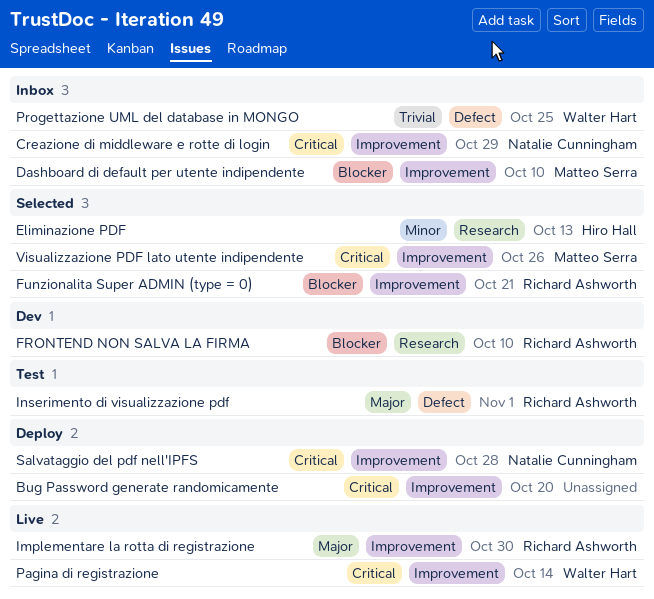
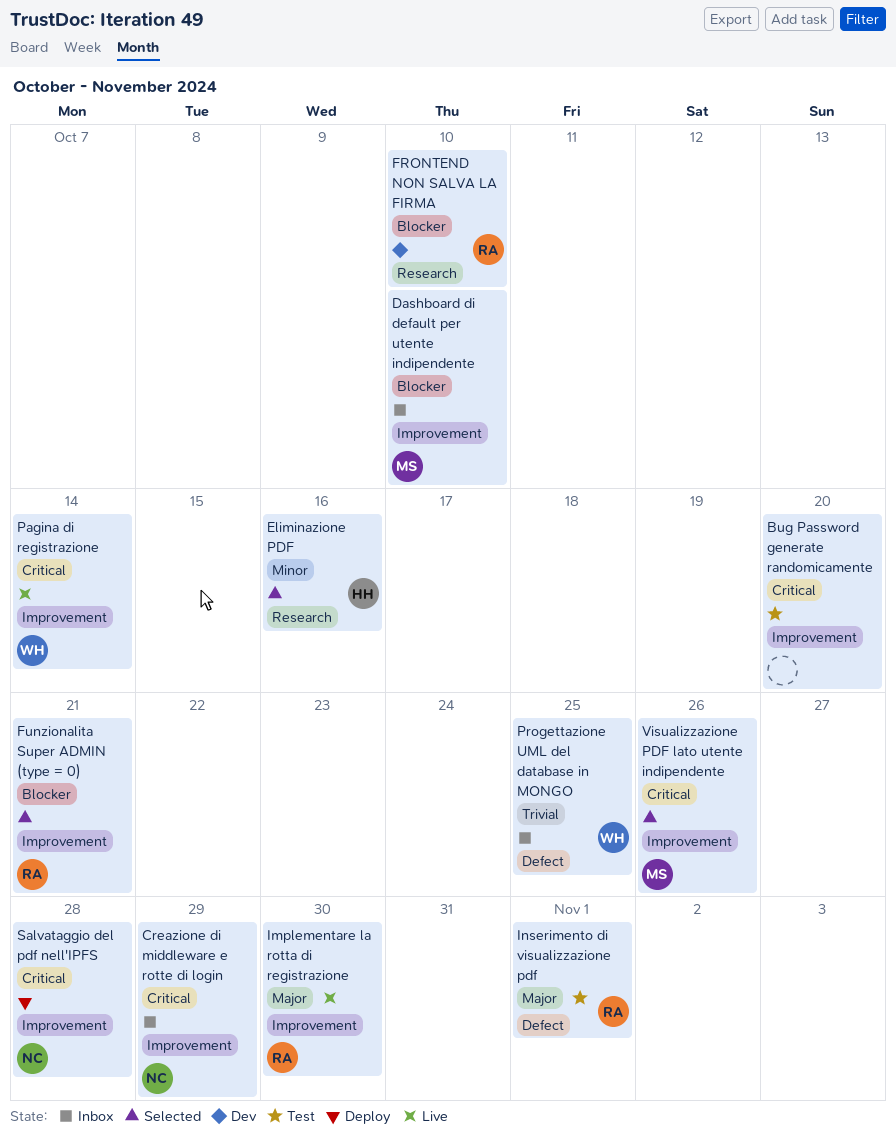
Bug Password generate randomicamente, status: Deploy -> Test
Eliminazione PDF, due: Oct 13 -> Oct 16

